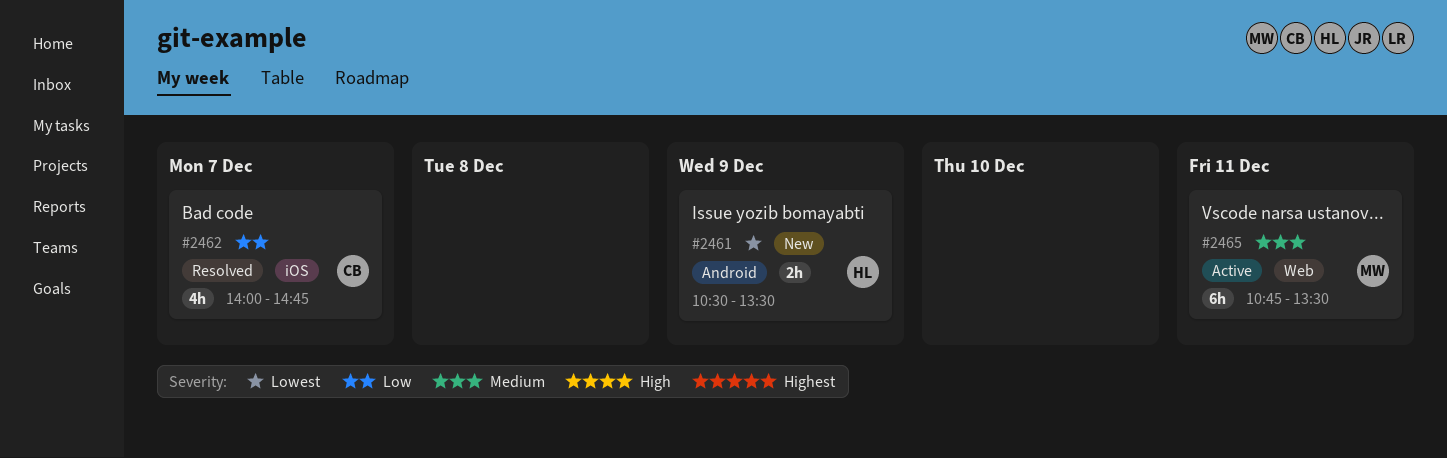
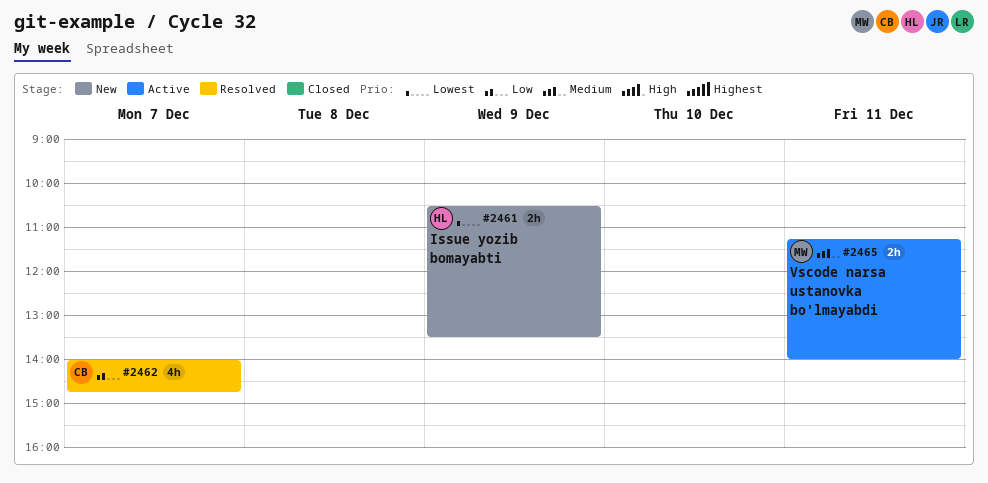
#2465, estimate: 6h -> 2h
#2465, begins: 10:45 -> 11:15
#2465, ends: 13:30 -> 14:00

